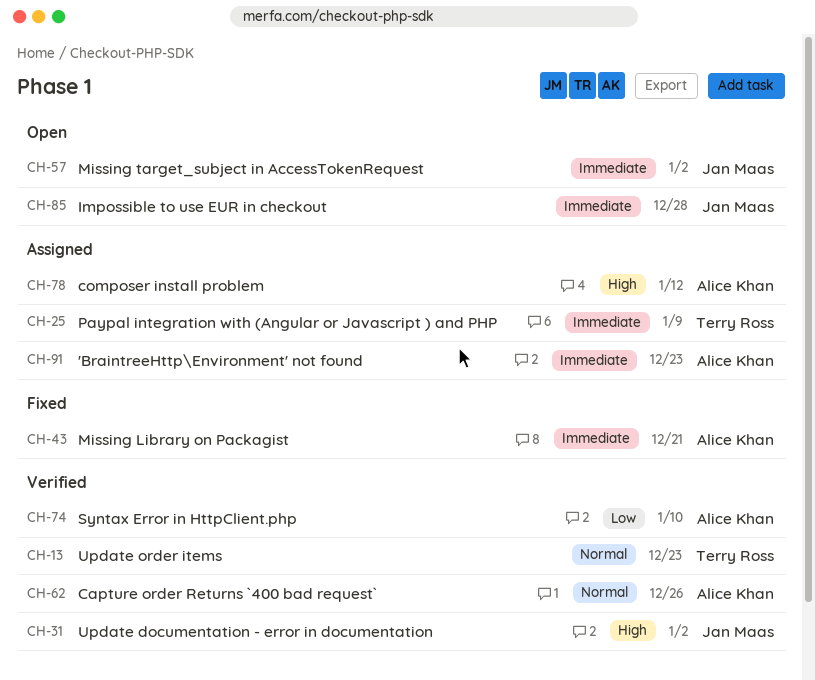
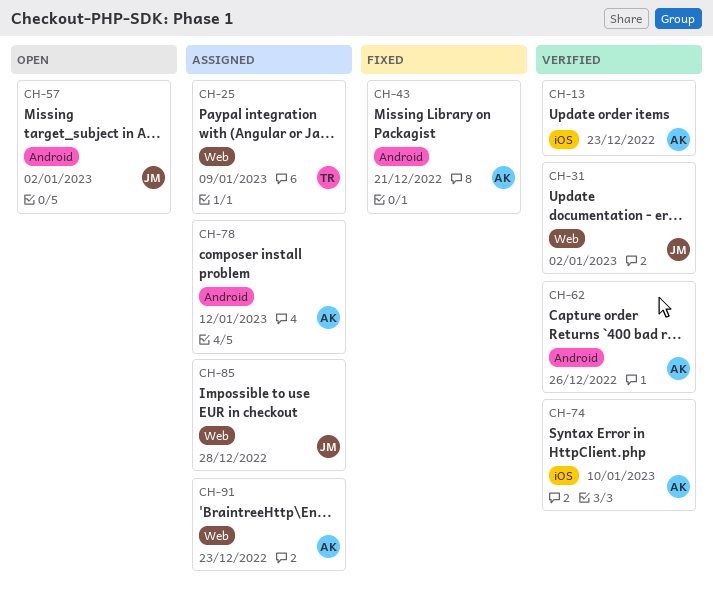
CH-13, owner: Terry Ross -> Alice Khan
CH-85, status: Open -> Assigned

